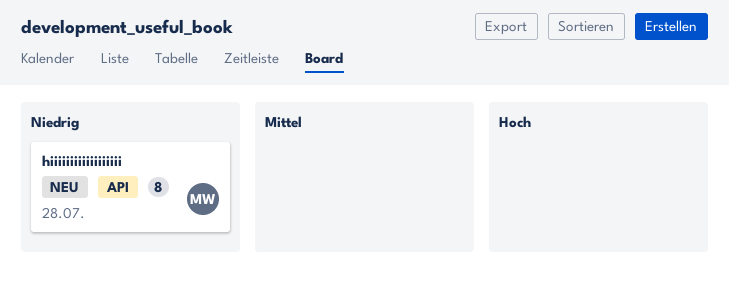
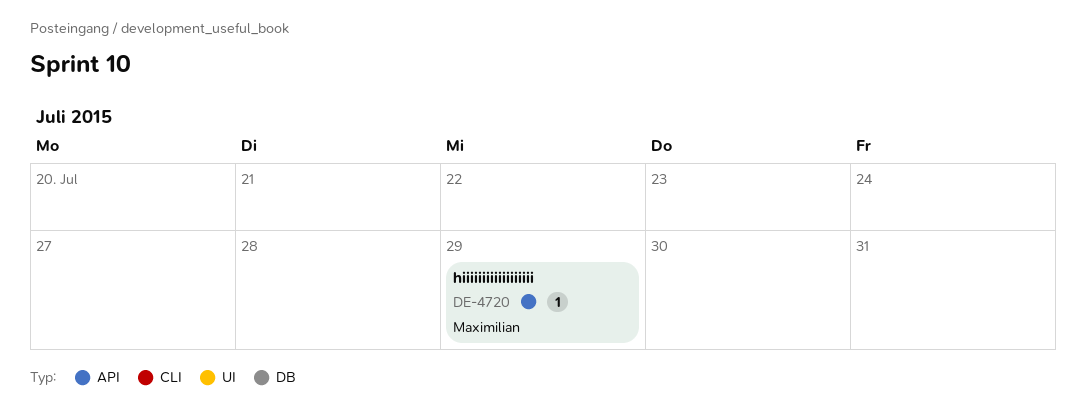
hiiiiiiiiiiiiiiiiii, estimate: 8 -> 1
hiiiiiiiiiiiiiiiiii, due: Jul 28 -> Jul 29

